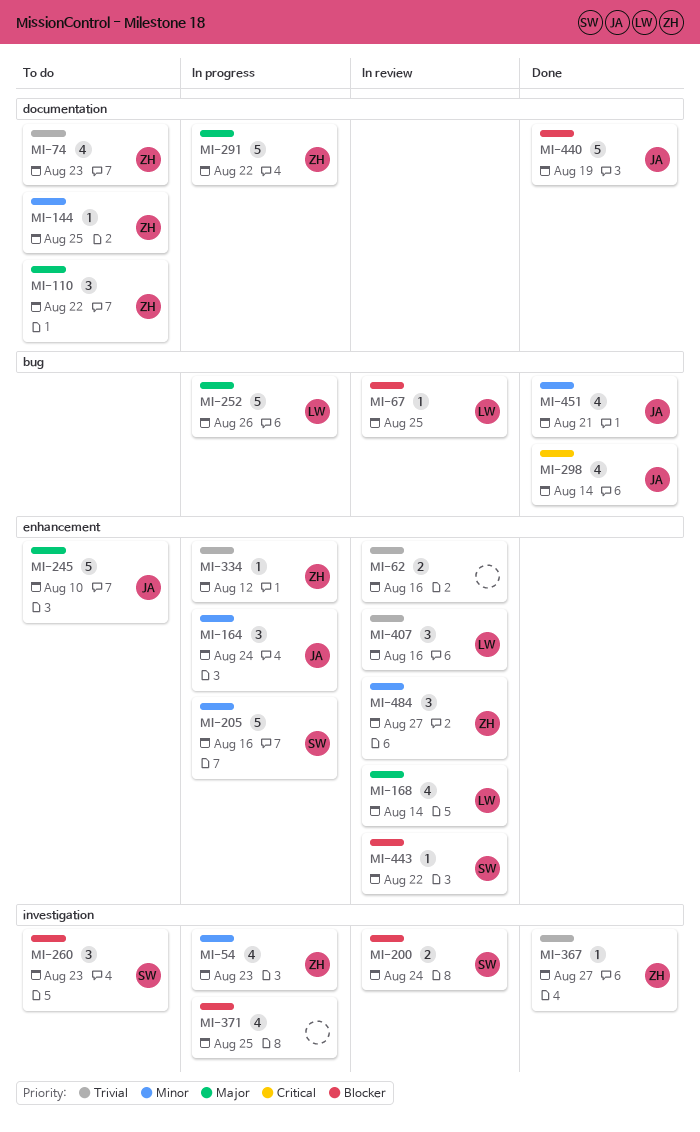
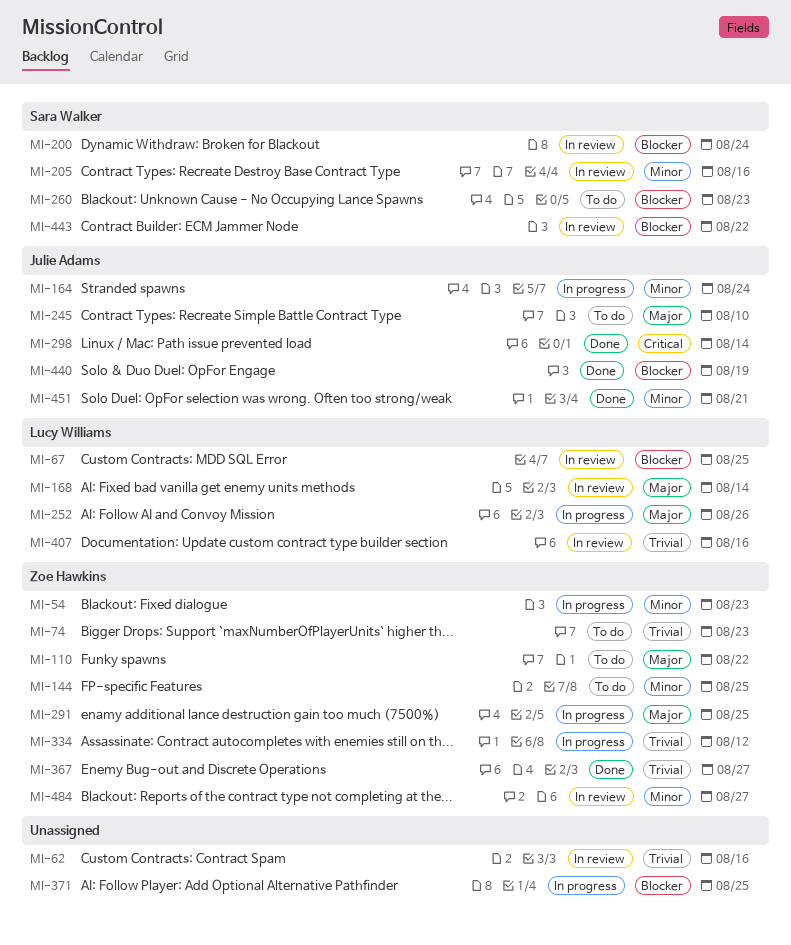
MI-205, status: In progress -> In review
MI-291, due: Aug 22 -> Aug 25

